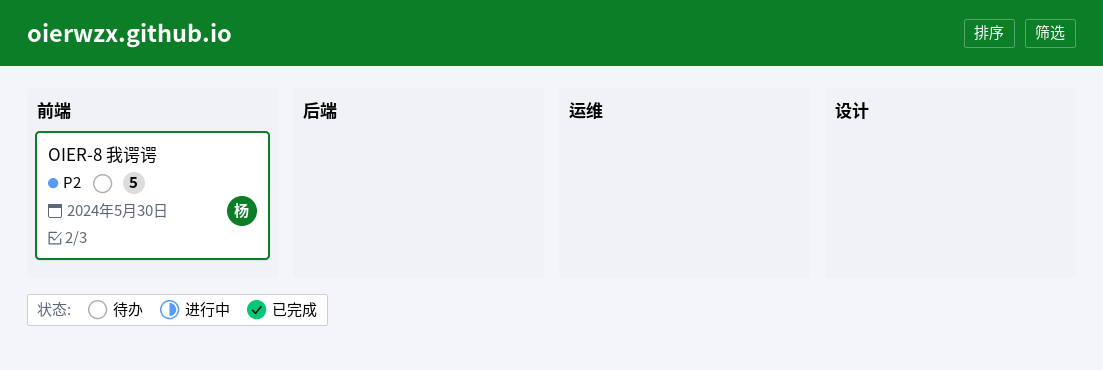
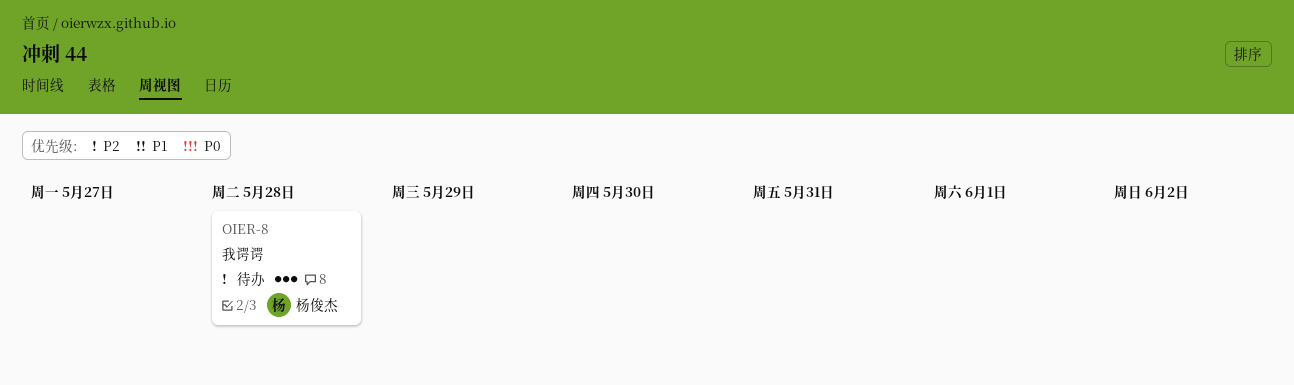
OIER-8, estimate: 5 -> 3
OIER-8, due: May 30 -> May 28

